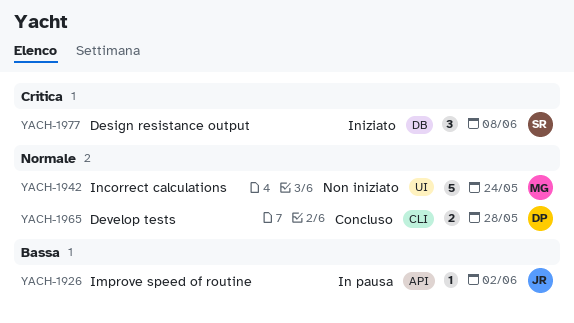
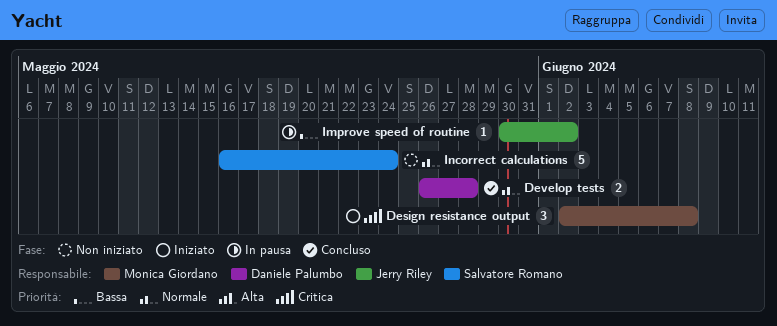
Design resistance output, owner: Salvatore Romano -> Monica Giordano
Incorrect calculations, owner: Monica Giordano -> Salvatore Romano

